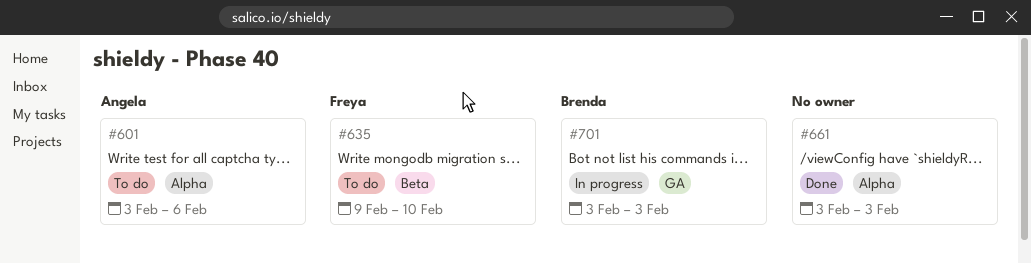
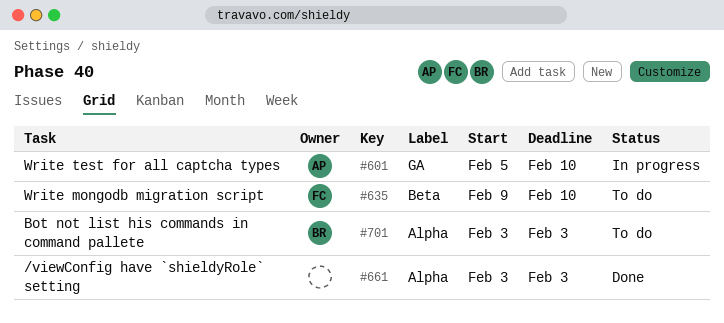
#601, status: To do -> In progress
#601, label: Alpha -> GA
#601, start: Feb 3 -> Feb 5
#601, due: Feb 6 -> Feb 10
#701, status: In progress -> To do
#701, label: GA -> Alpha

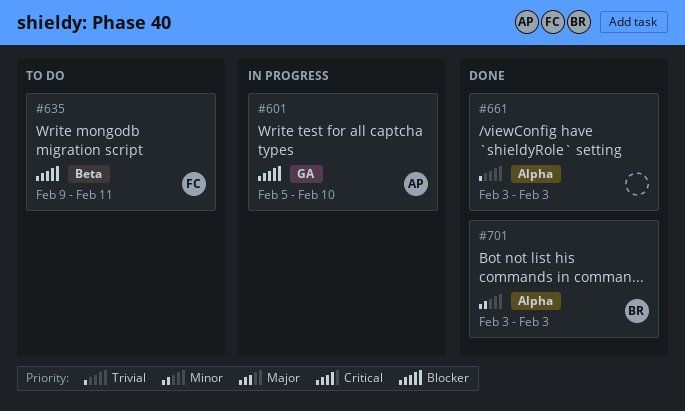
#635, due: Feb 10 -> Feb 11
#701, status: To do -> Done

